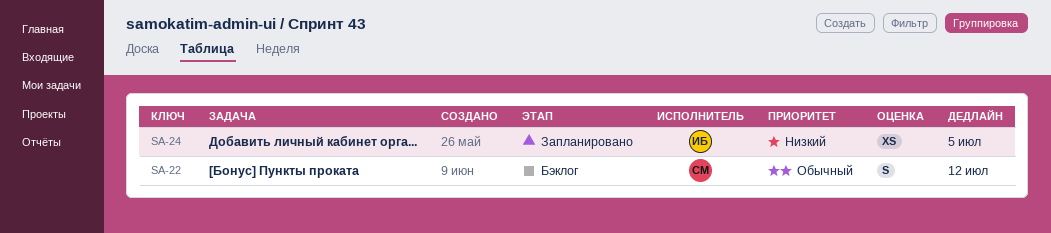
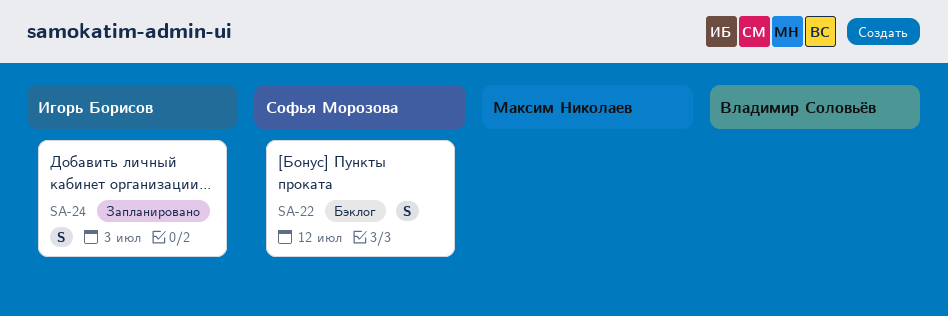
SA-24, estimate: XS -> S
SA-24, due: Jul 5 -> Jul 3

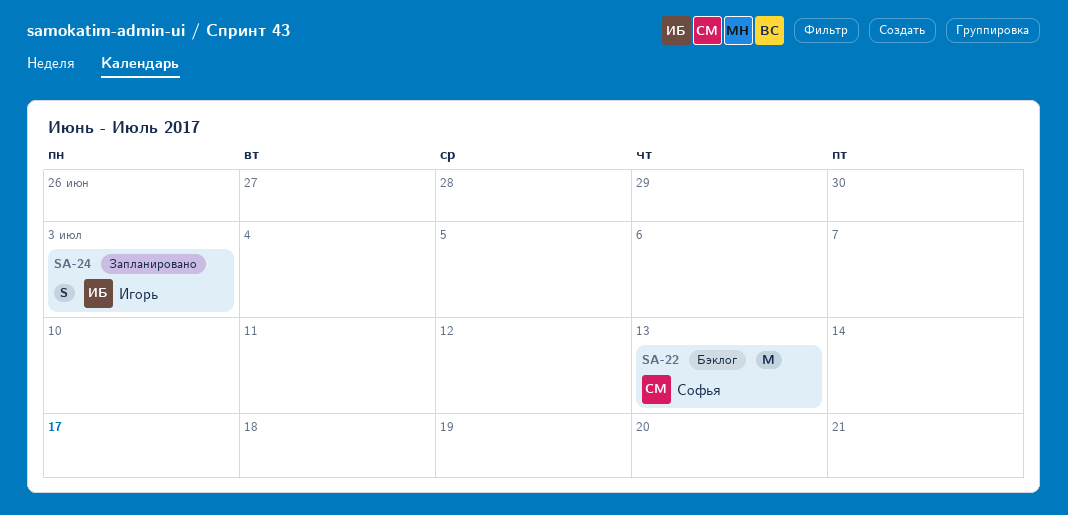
SA-22, estimate: S -> M
SA-22, due: Jul 12 -> Jul 13

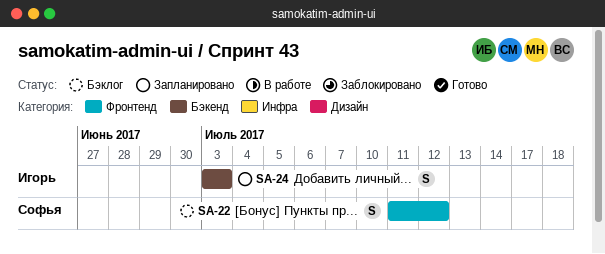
SA-22, estimate: M -> S
SA-22, due: Jul 13 -> Jul 12

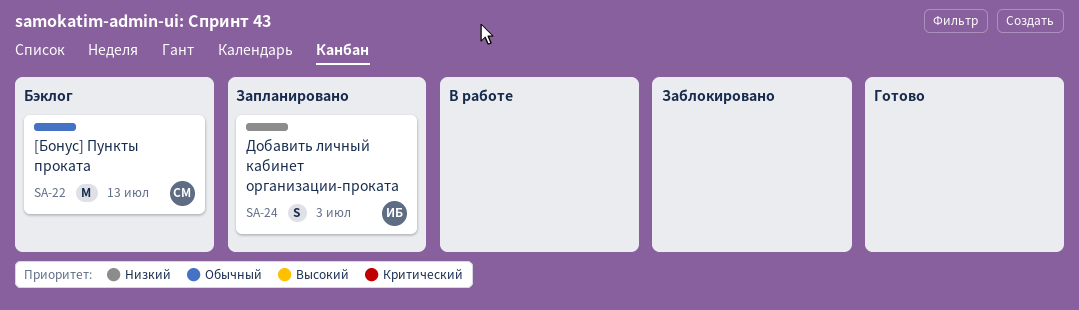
SA-22, estimate: S -> M
SA-22, due: Jul 12 -> Jul 13

